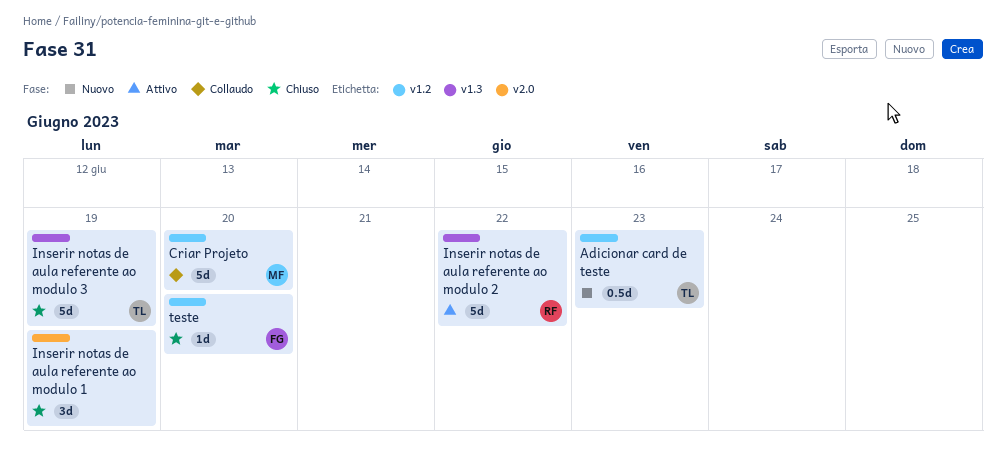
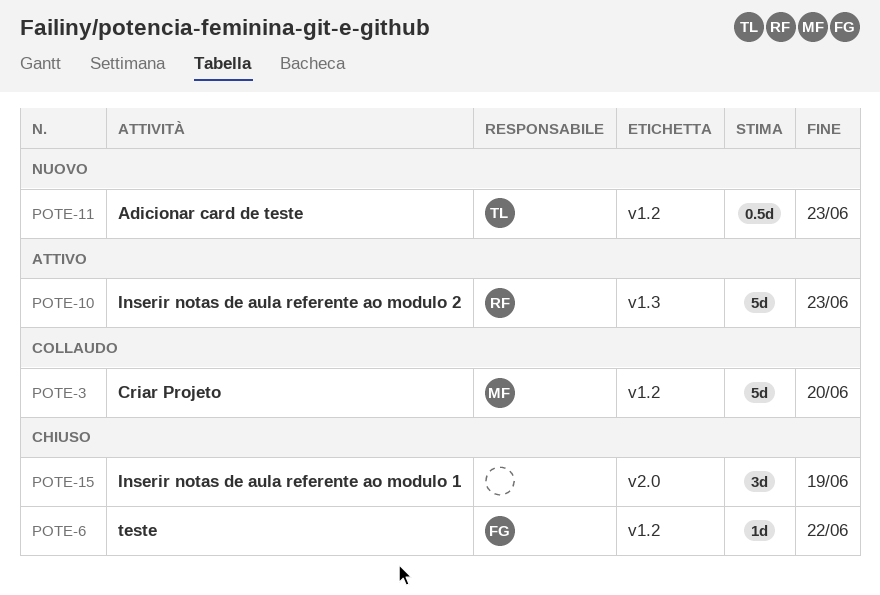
Inserir notas de aula referente ao modulo 2, due: Jun 22 -> Jun 23
Inserir notas de aula referente ao modulo 3: present -> none
teste, due: Jun 20 -> Jun 22

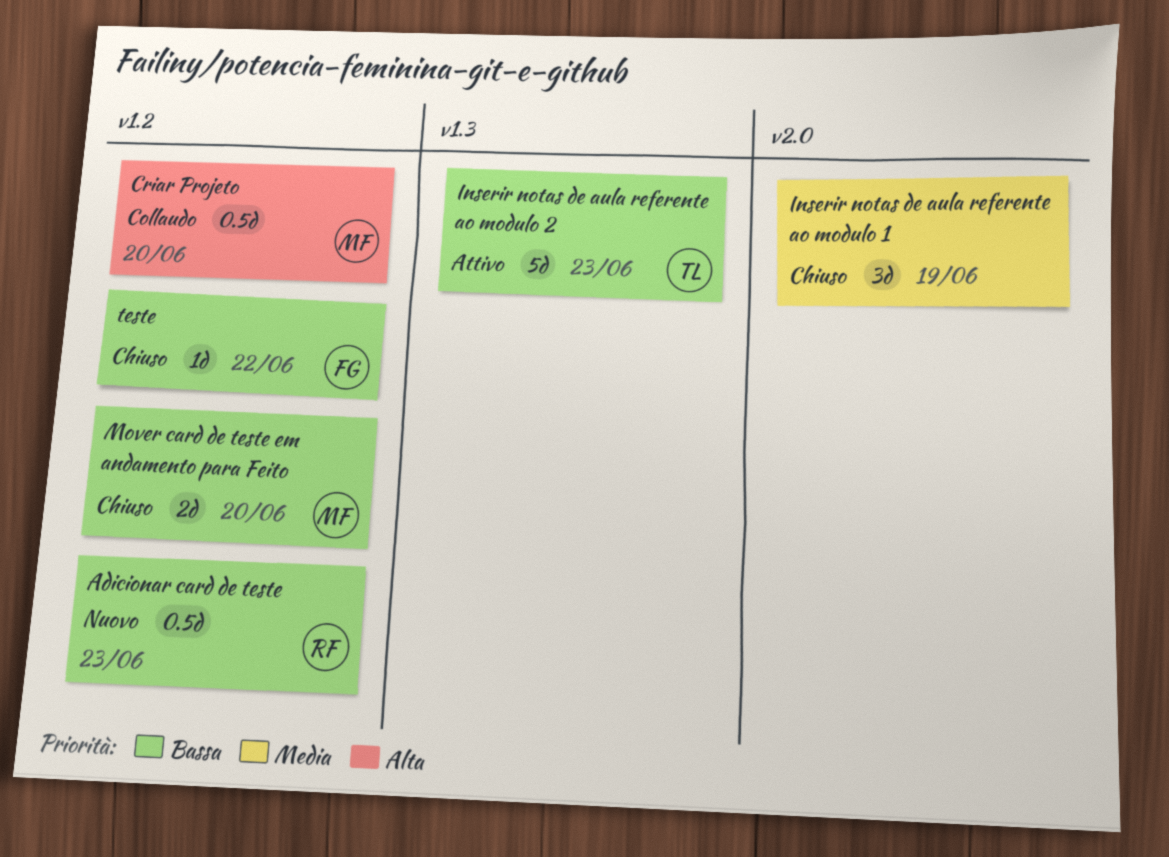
Adicionar card de teste, owner: TL -> RF
Criar Projeto, estimate: 5d -> 0.5d
Inserir notas de aula referente ao modulo 2, owner: RF -> TL
Mover card de teste em andamento para Feito: none -> present

